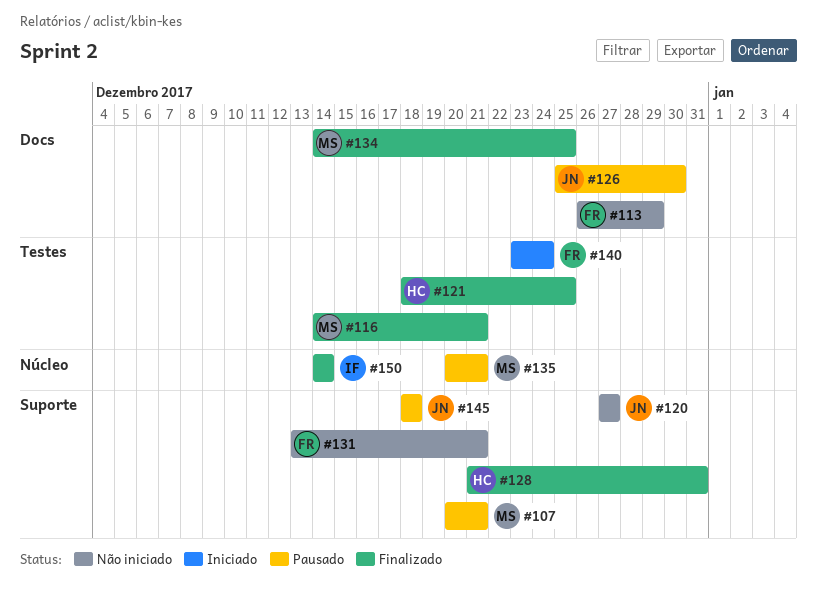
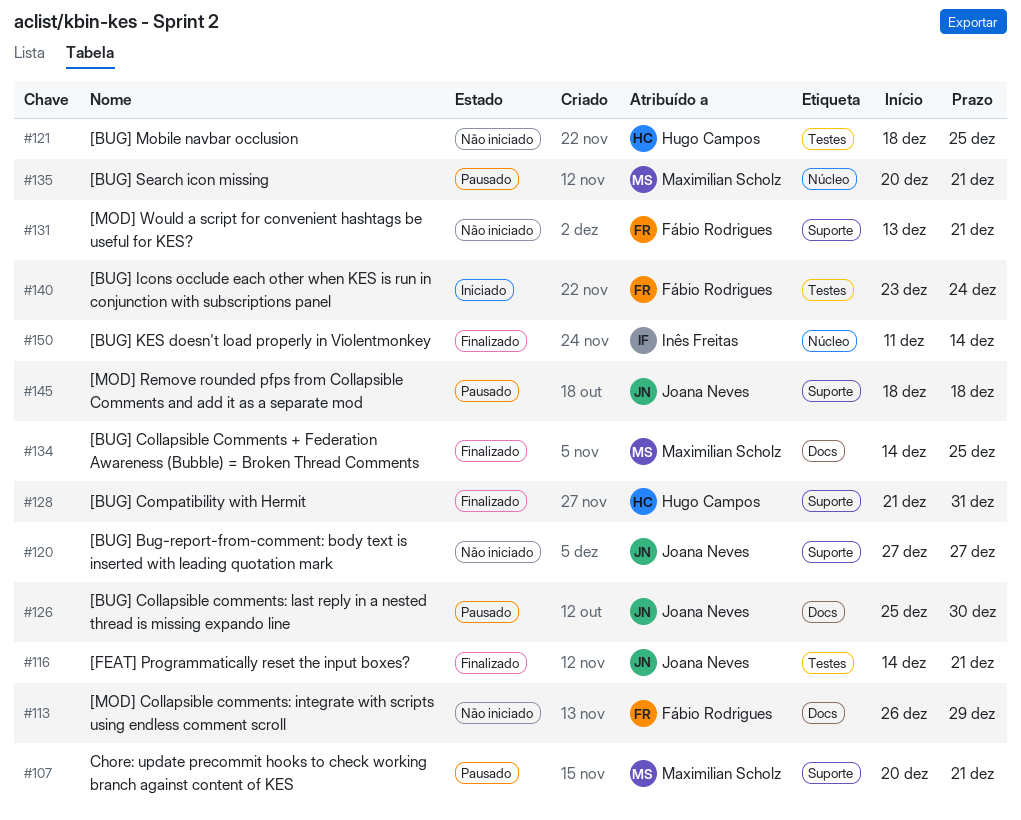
#116, owner: Maximilian Scholz -> Joana Neves
#121, status: Finalizado -> Não iniciado
#150, start: Dec 14 -> Dec 11

